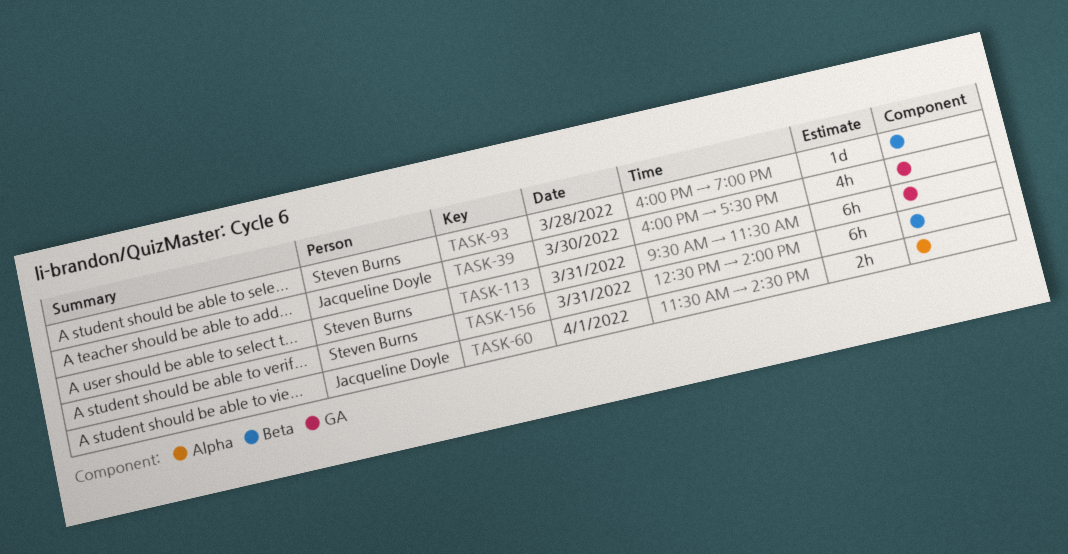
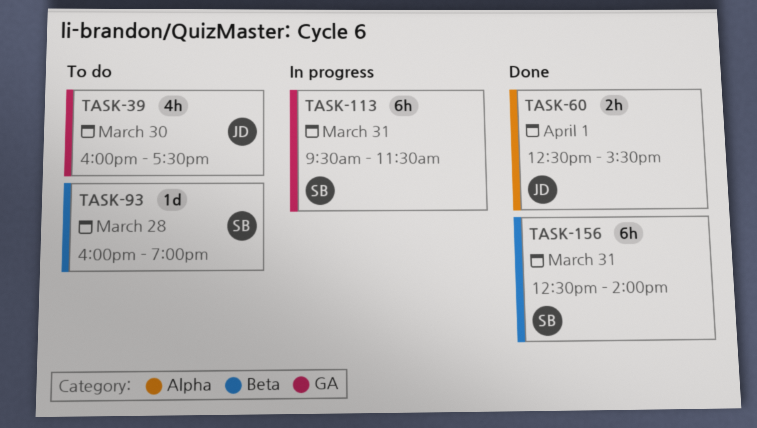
TASK-60, begins: 11:30 -> 12:30
TASK-60, ends: 14:30 -> 15:30

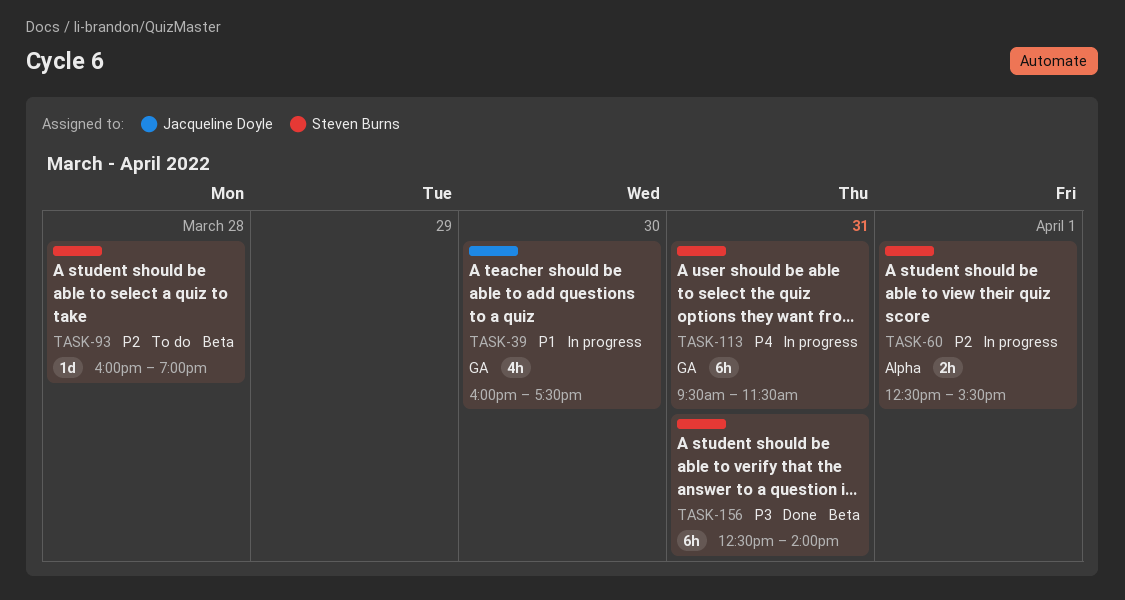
TASK-39, status: To do -> In progress
TASK-60, status: Done -> In progress
TASK-60, owner: Jacqueline Doyle -> Steven Burns

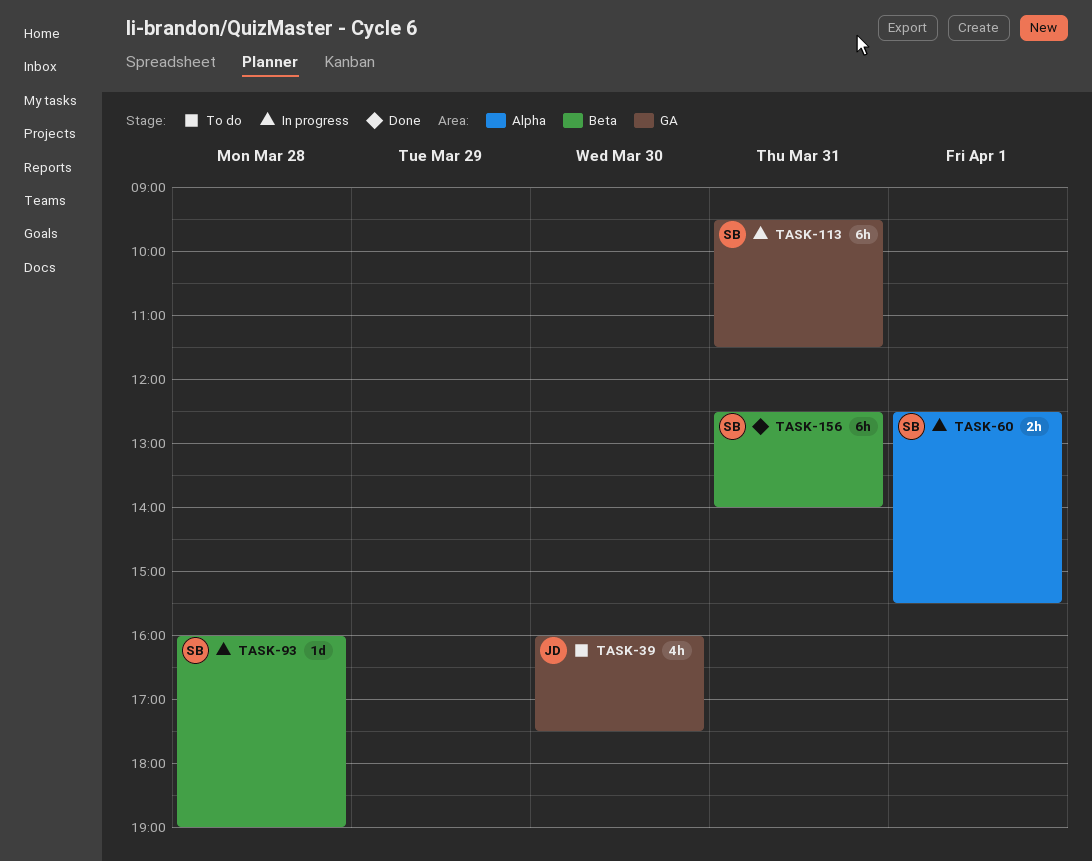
TASK-39, status: In progress -> To do
TASK-93, status: To do -> In progress

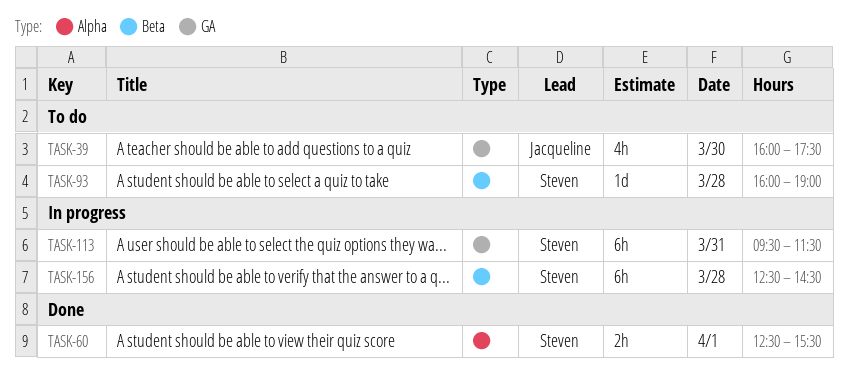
TASK-60, status: In progress -> Done
TASK-93, status: In progress -> To do
TASK-156, status: Done -> In progress
TASK-156, day: Mar 31 -> Mar 28
TASK-156, ends: 14:00 -> 14:30

